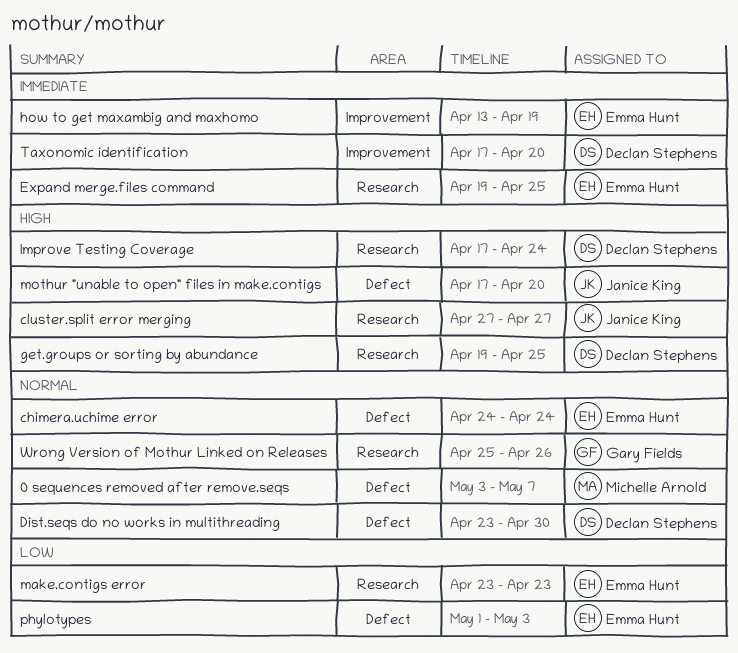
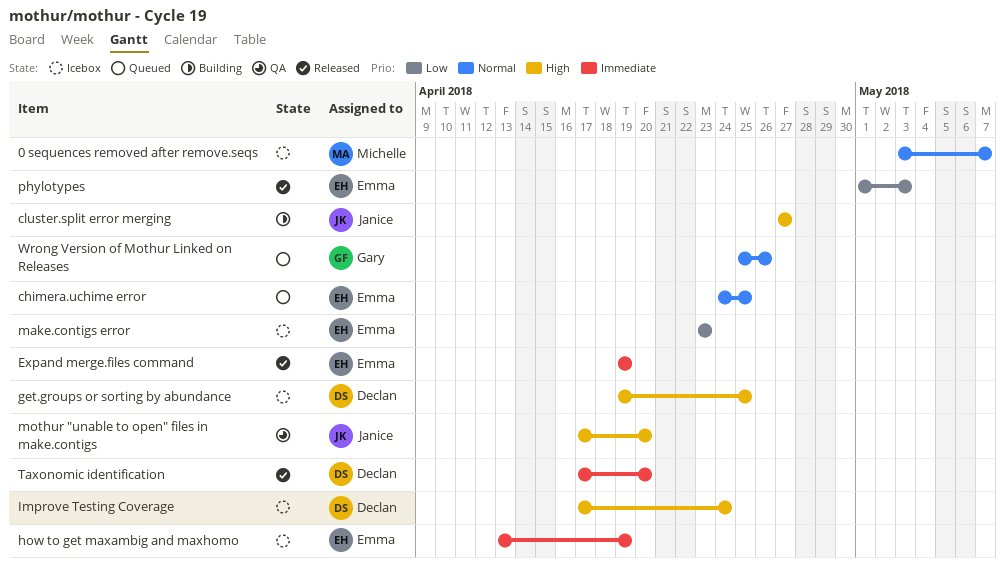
chimera.uchime error, due: Apr 24 -> Apr 25
Dist.seqs do no works in multithreading: present -> none
Expand merge.files command, due: Apr 25 -> Apr 19

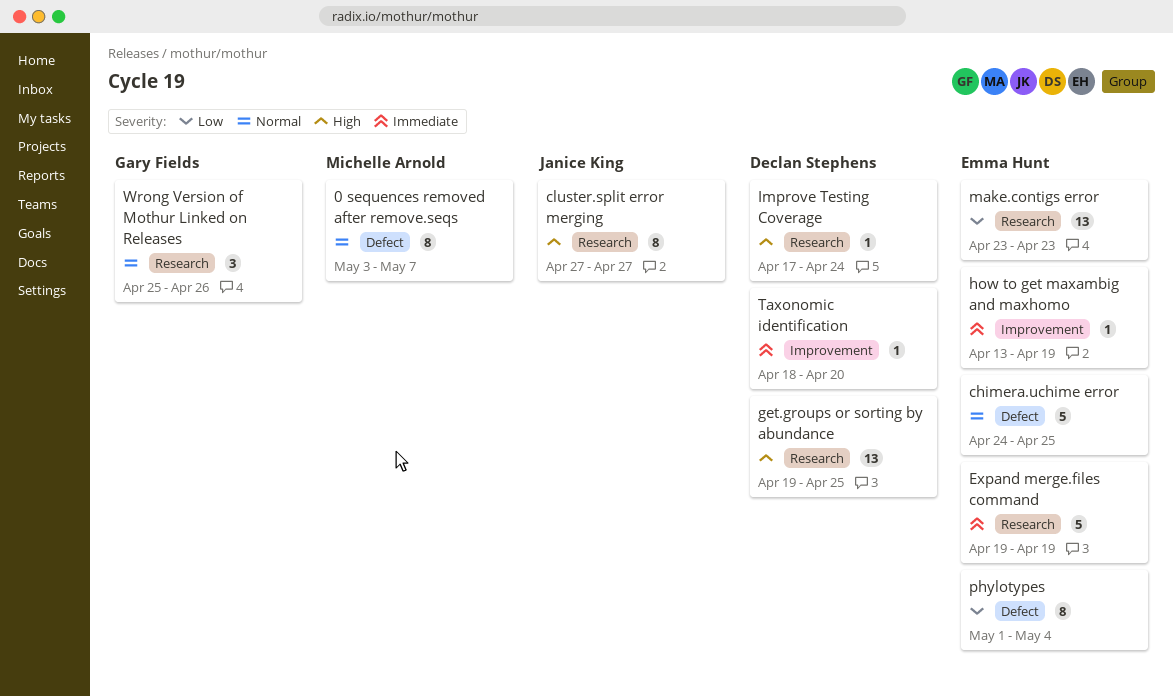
mothur "unable to open" files in make.contigs: present -> none
phylotypes, due: May 3 -> May 4
Taxonomic identification, start: Apr 17 -> Apr 18

